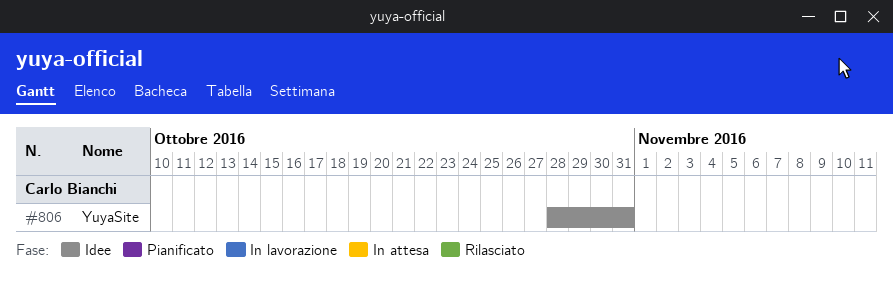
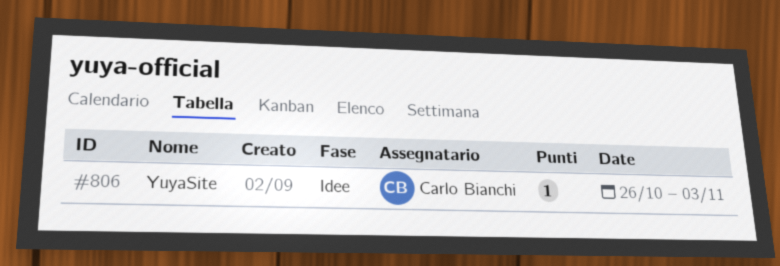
#806, start: Oct 28 -> Oct 26
#806, due: Oct 31 -> Nov 3

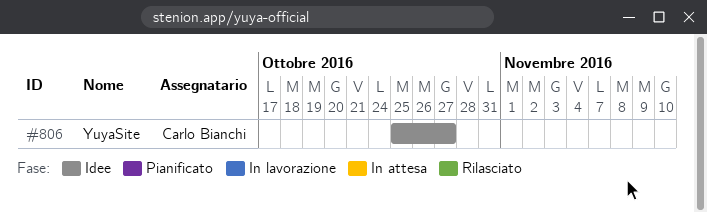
#806, start: Oct 26 -> Oct 25
#806, due: Nov 3 -> Oct 27

